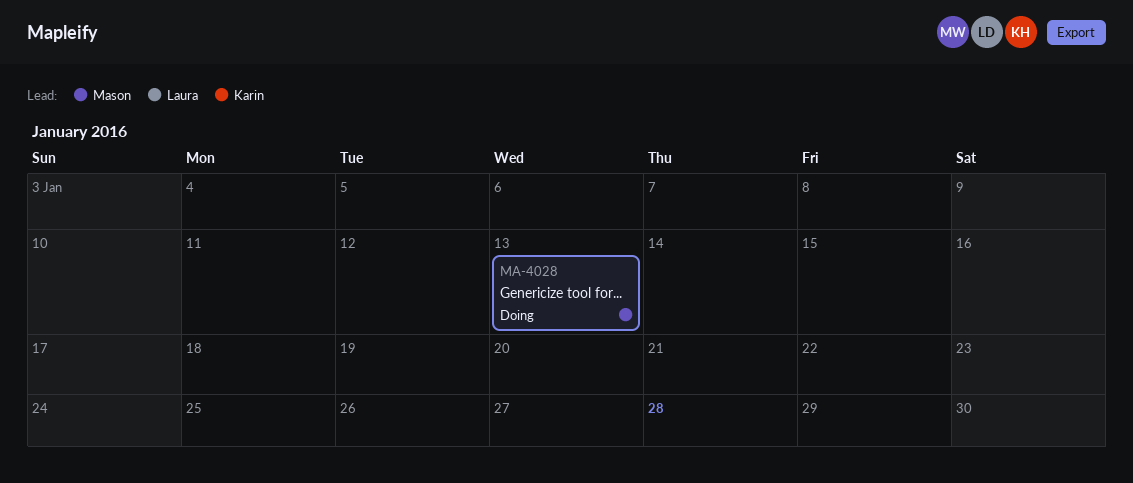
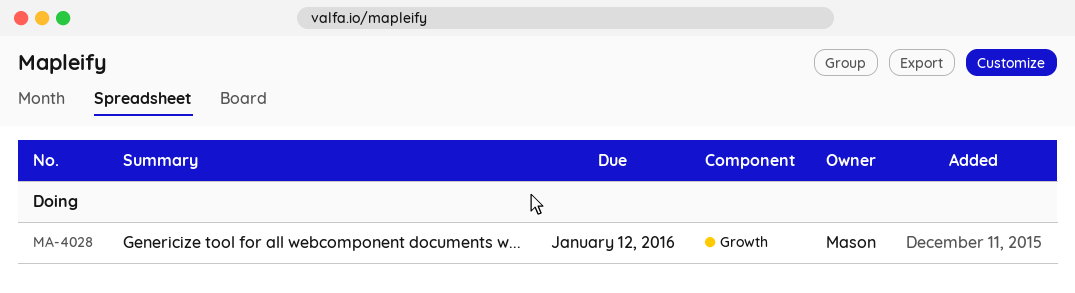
MA-4028, due: Jan 13 -> Jan 12

